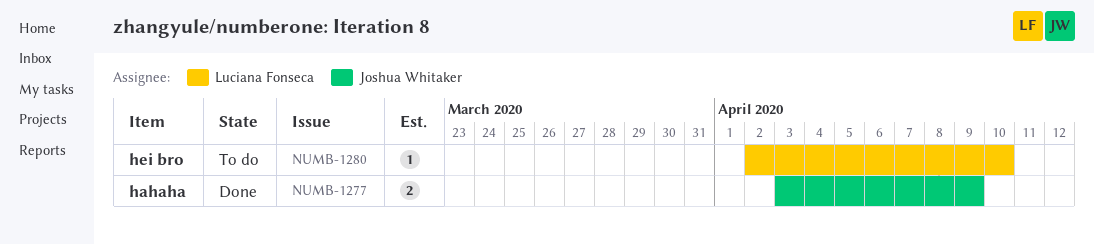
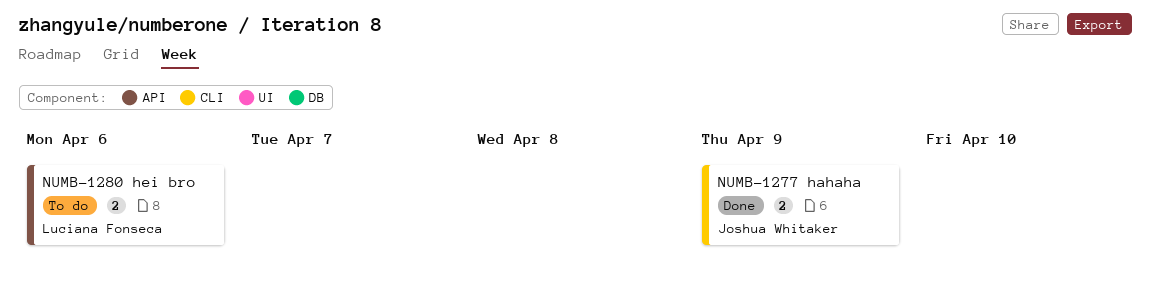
NUMB-1280, estimate: 1 -> 2
NUMB-1280, due: Apr 10 -> Apr 6

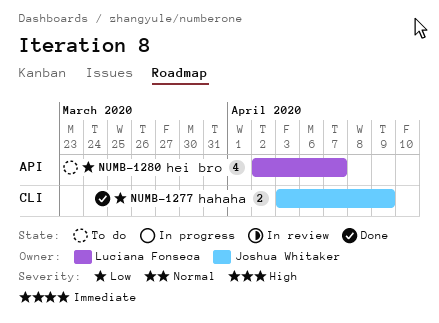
NUMB-1280, estimate: 2 -> 4
NUMB-1280, due: Apr 6 -> Apr 7

